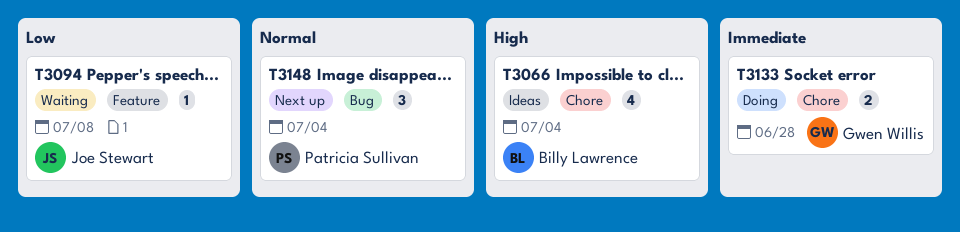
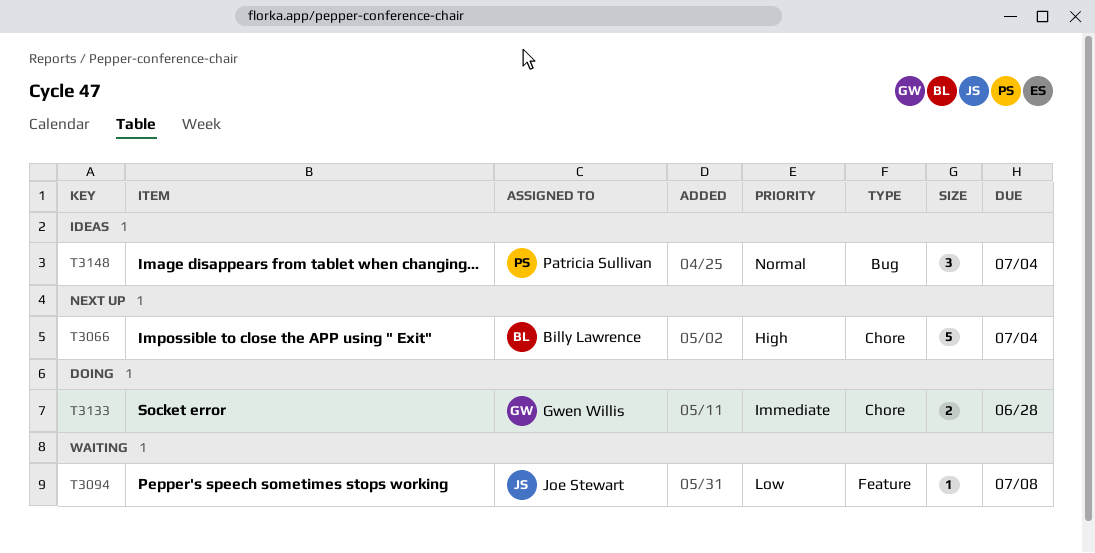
T3066, status: Ideas -> Next up
T3066, estimate: 4 -> 5
T3148, status: Next up -> Ideas

